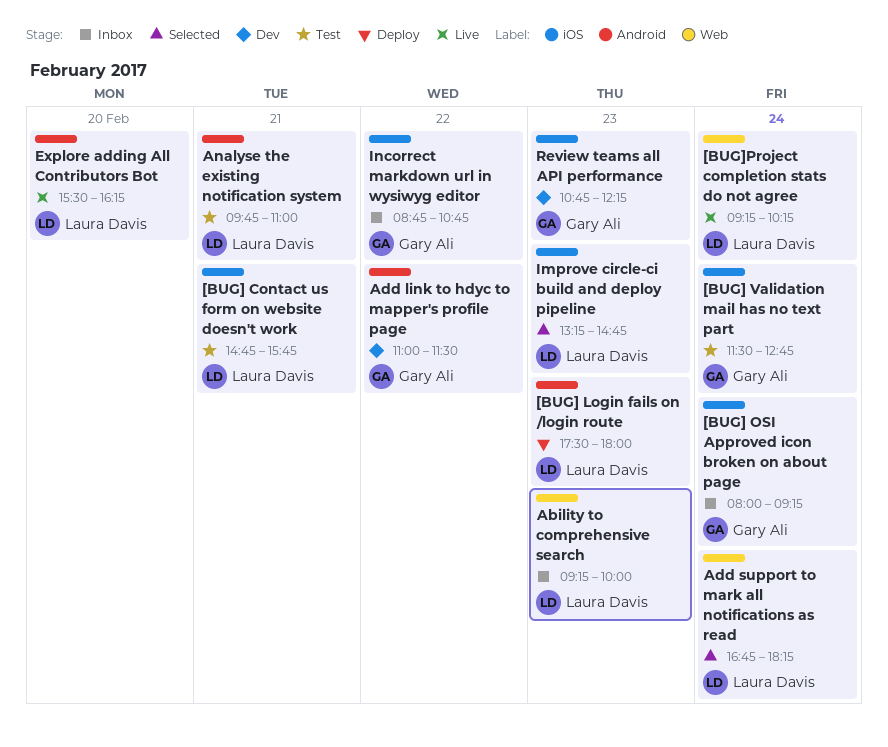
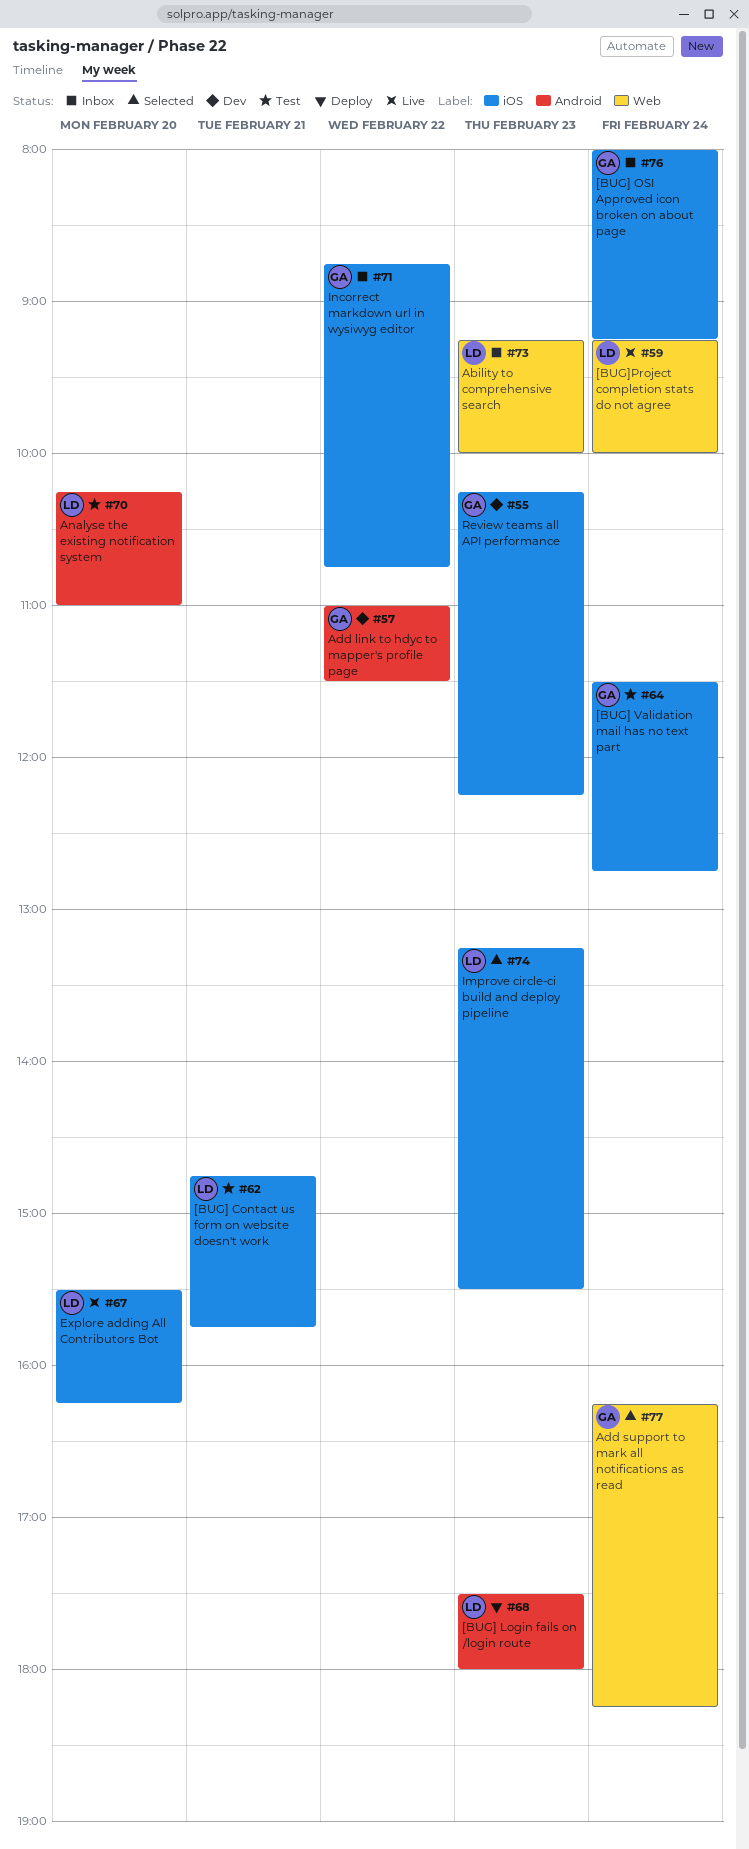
[BUG]Project completion stats do not agree, ends: 10:15 -> 10:00
Add support to mark all notifications as read, owner: Laura Davis -> Gary Ali
Add support to mark all notifications as read, begins: 16:45 -> 16:15
Analyse the existing notification system, day: Feb 21 -> Feb 20
Analyse the existing notification system, begins: 09:45 -> 10:15
Explore adding All Contributors Bot, label: Android -> iOS
Improve circle-ci build and deploy pipeline, ends: 14:45 -> 15:30
Review teams all API performance, begins: 10:45 -> 10:15

